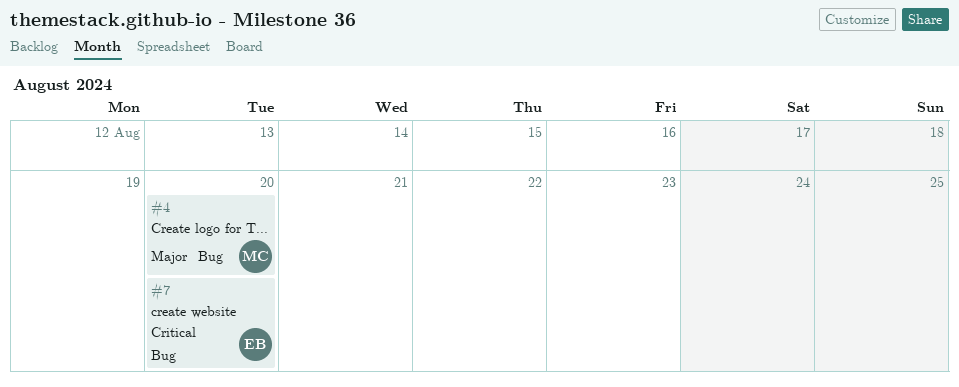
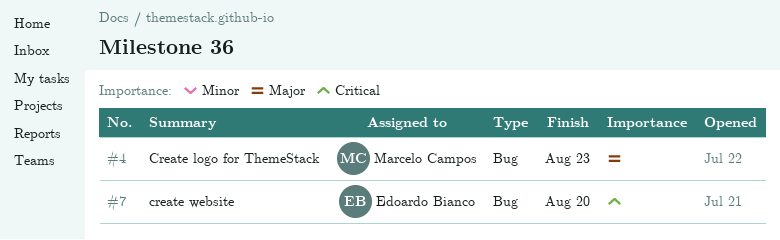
#4, due: Aug 20 -> Aug 23

